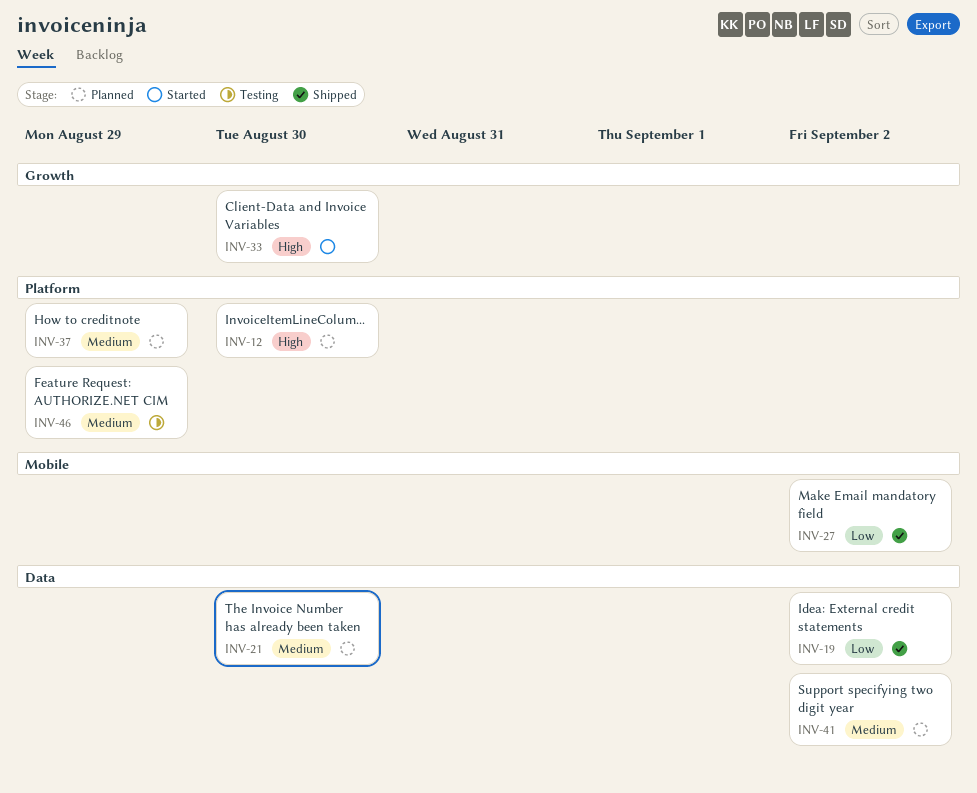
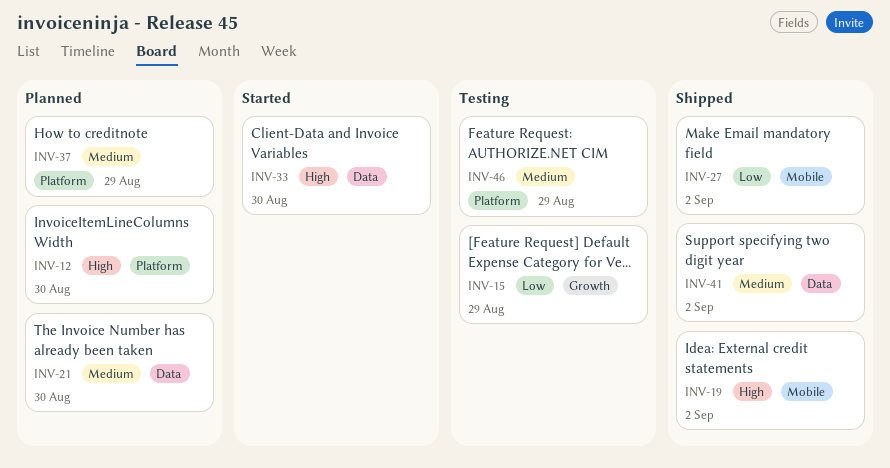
INV-15: none -> present
INV-19, priority: Low -> High
INV-19, label: Data -> Mobile
INV-33, label: Growth -> Data
INV-41, status: Planned -> Shipped

